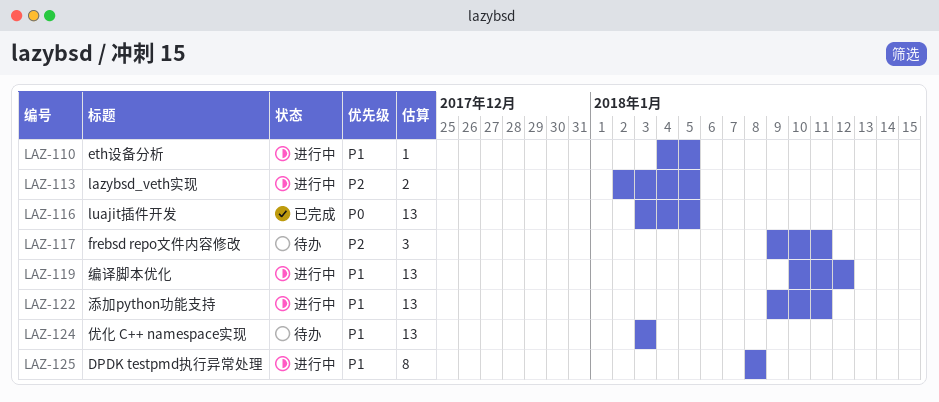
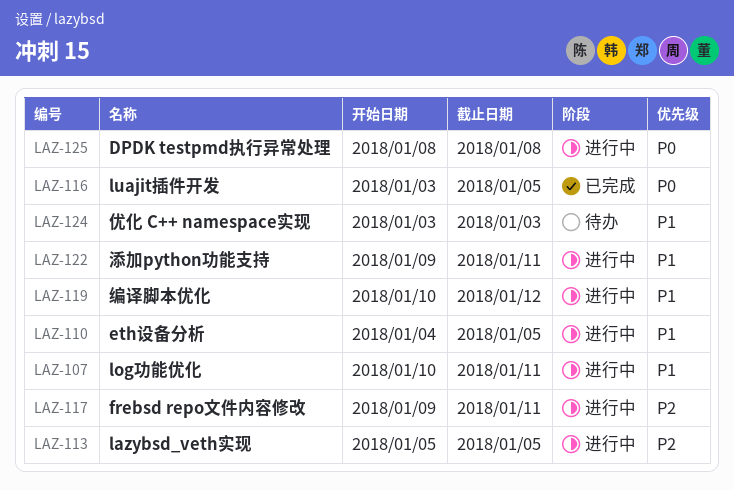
LAZ-107: none -> present
LAZ-113, start: Jan 2 -> Jan 5
LAZ-117, status: 待办 -> 进行中
LAZ-125, priority: P1 -> P0

